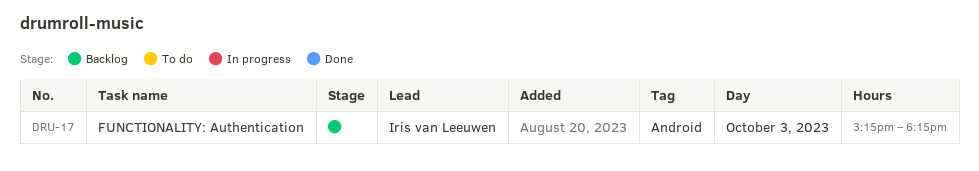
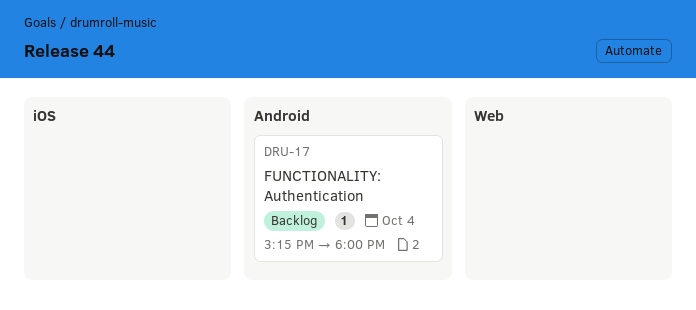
DRU-17, day: Oct 3 -> Oct 4
DRU-17, ends: 18:15 -> 18:00

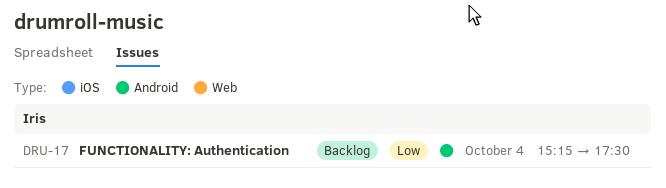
DRU-17, ends: 18:00 -> 17:30

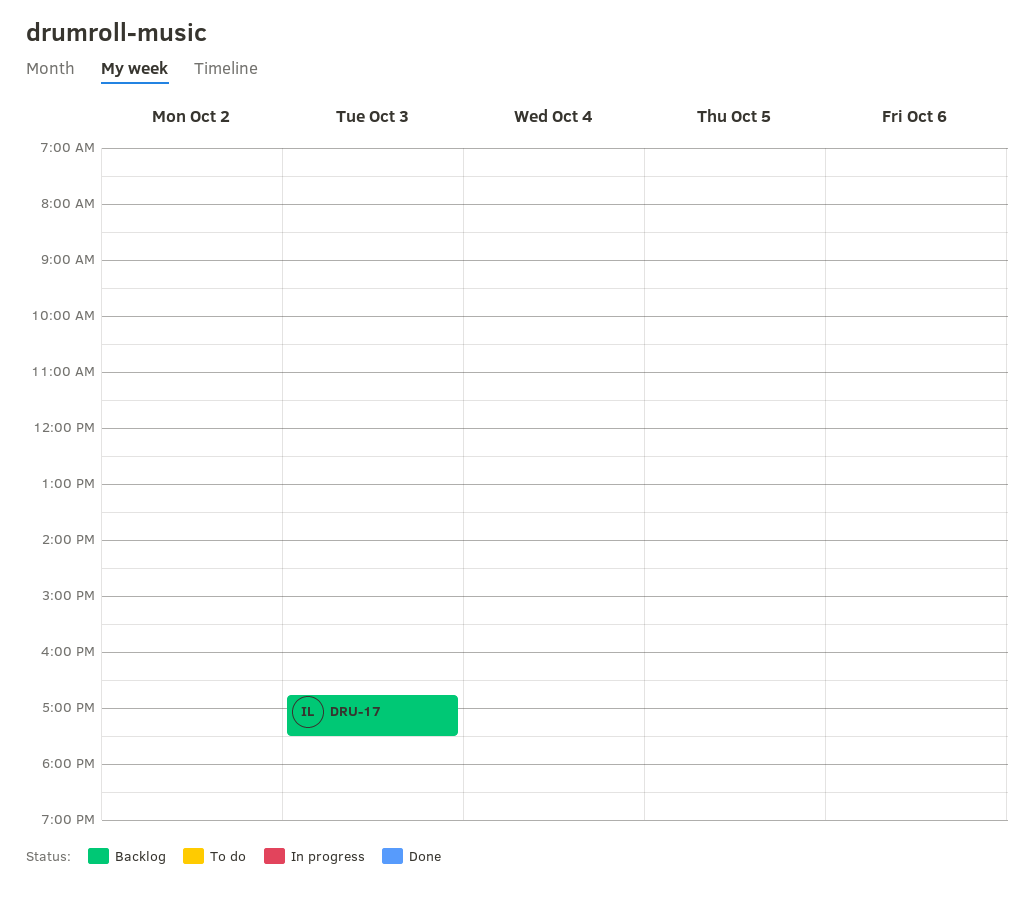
DRU-17, day: Oct 4 -> Oct 3
DRU-17, begins: 15:15 -> 16:45

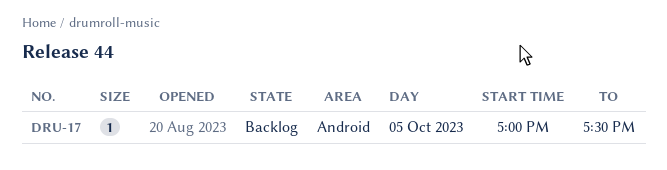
DRU-17, day: Oct 3 -> Oct 5
DRU-17, begins: 16:45 -> 17:00

